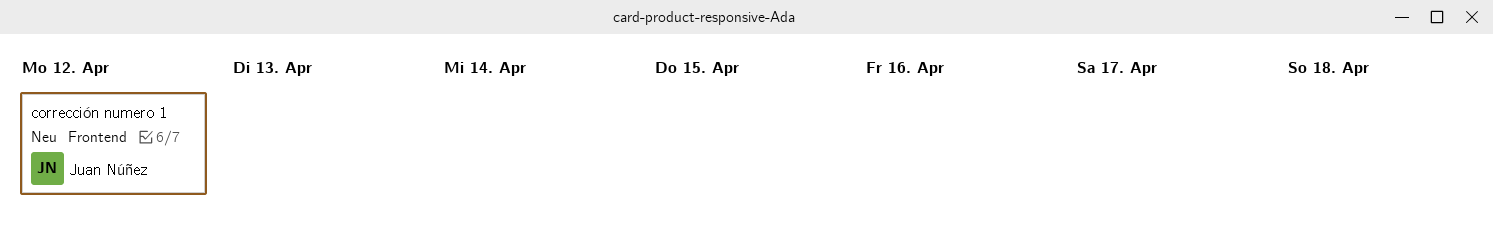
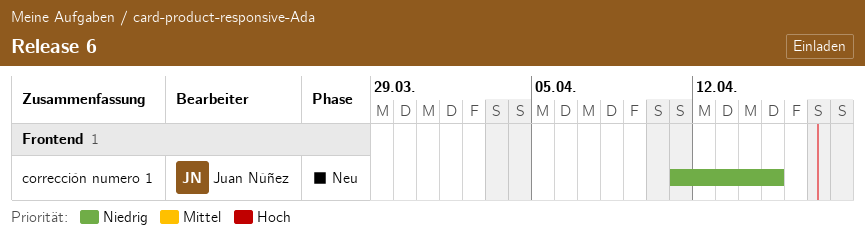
corrección numero 1, due: Apr 12 -> Apr 15

